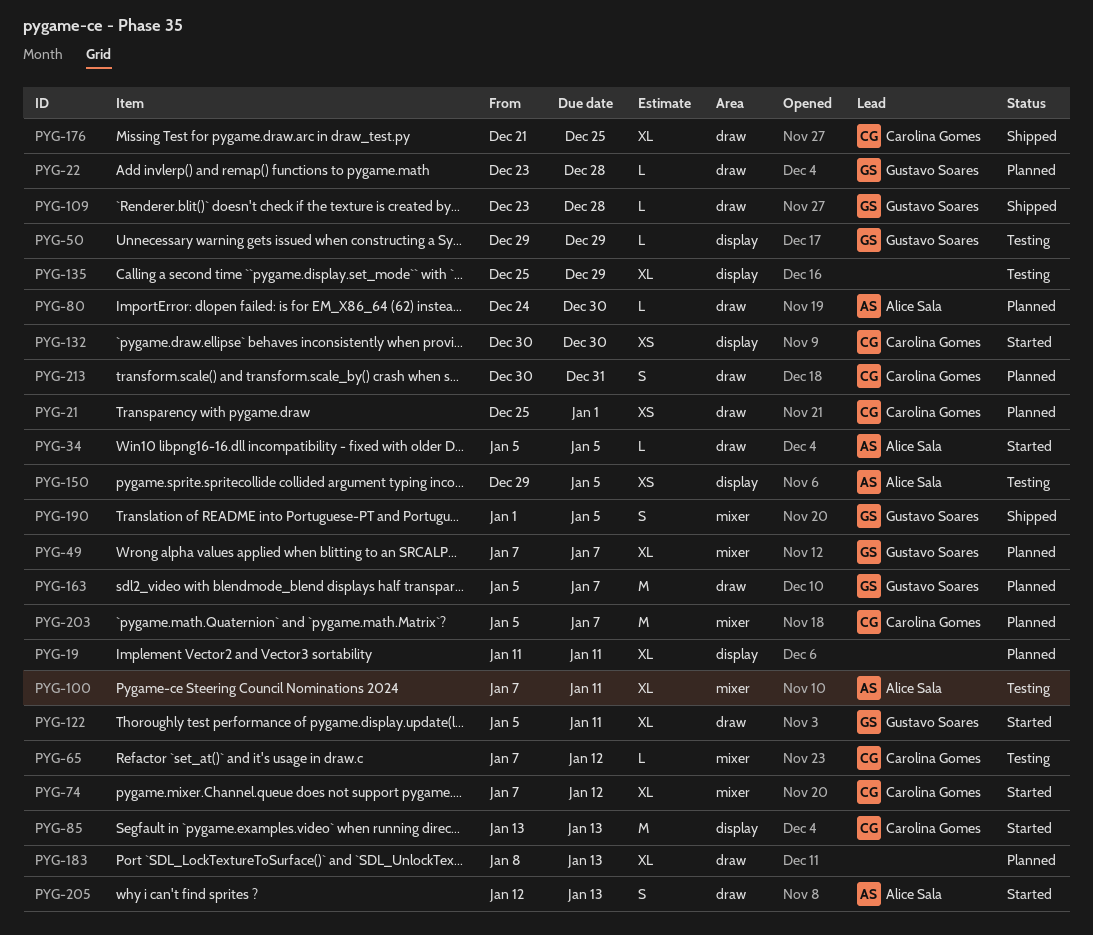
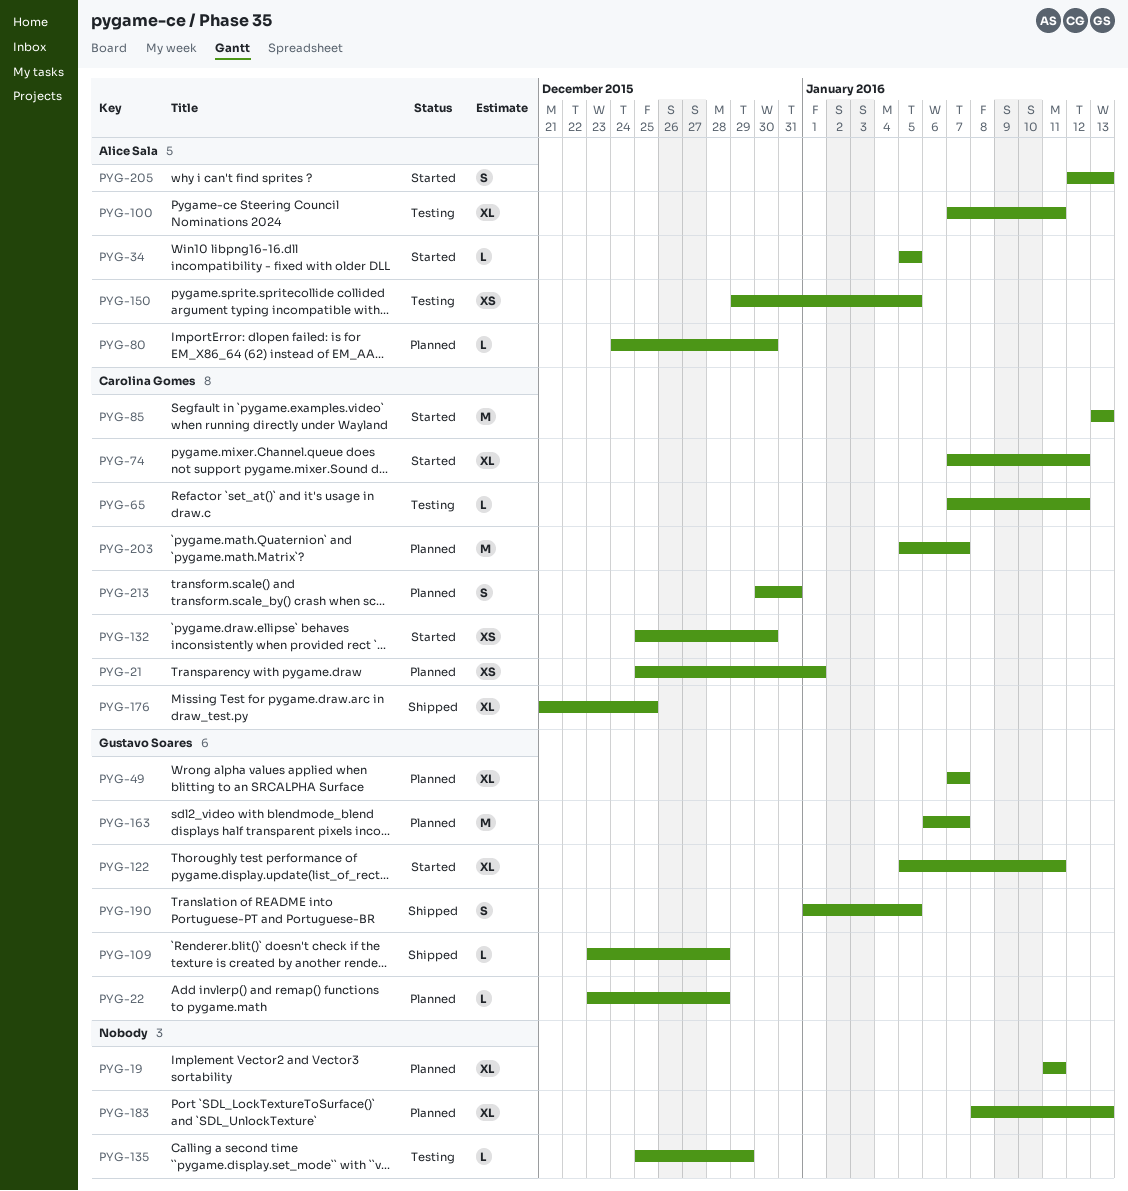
PYG-50: present -> none
PYG-132, start: Dec 30 -> Dec 25
PYG-135, estimate: XL -> L
PYG-163, start: Jan 5 -> Jan 6

